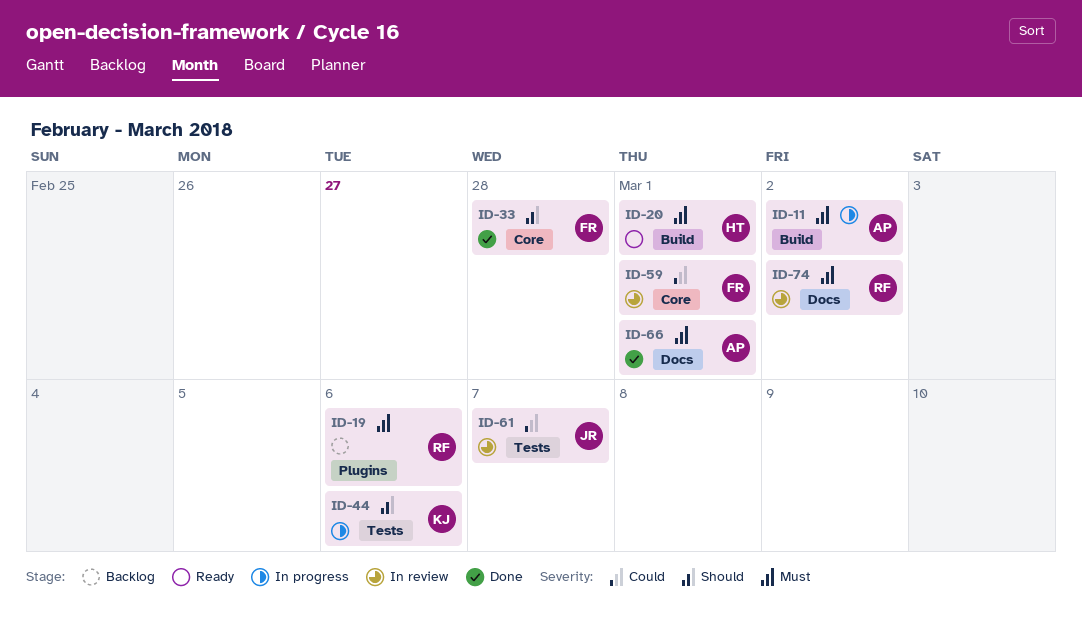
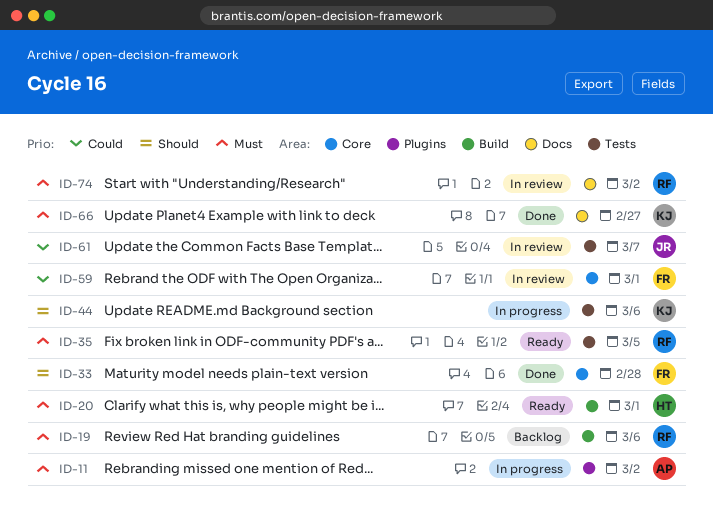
ID-11, label: Build -> Plugins
ID-19, label: Plugins -> Build
ID-35: none -> present
ID-66, owner: AP -> KJ
ID-66, due: Mar 1 -> Feb 27

